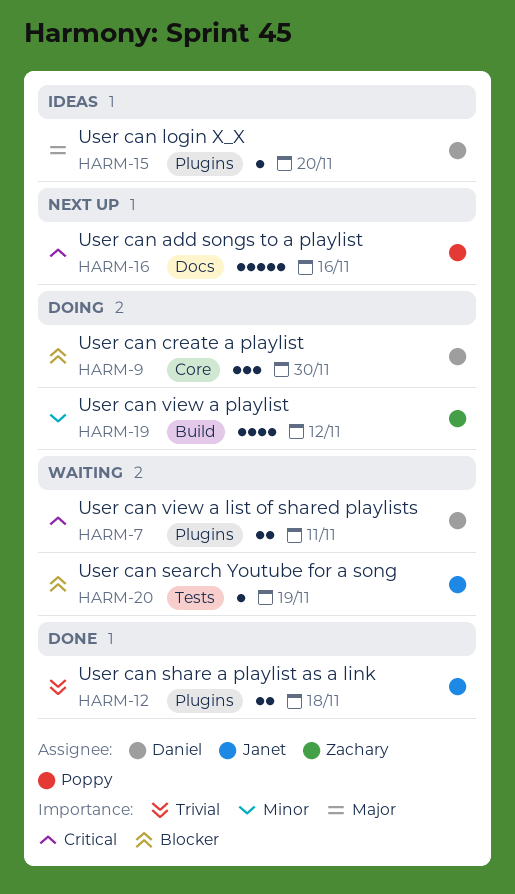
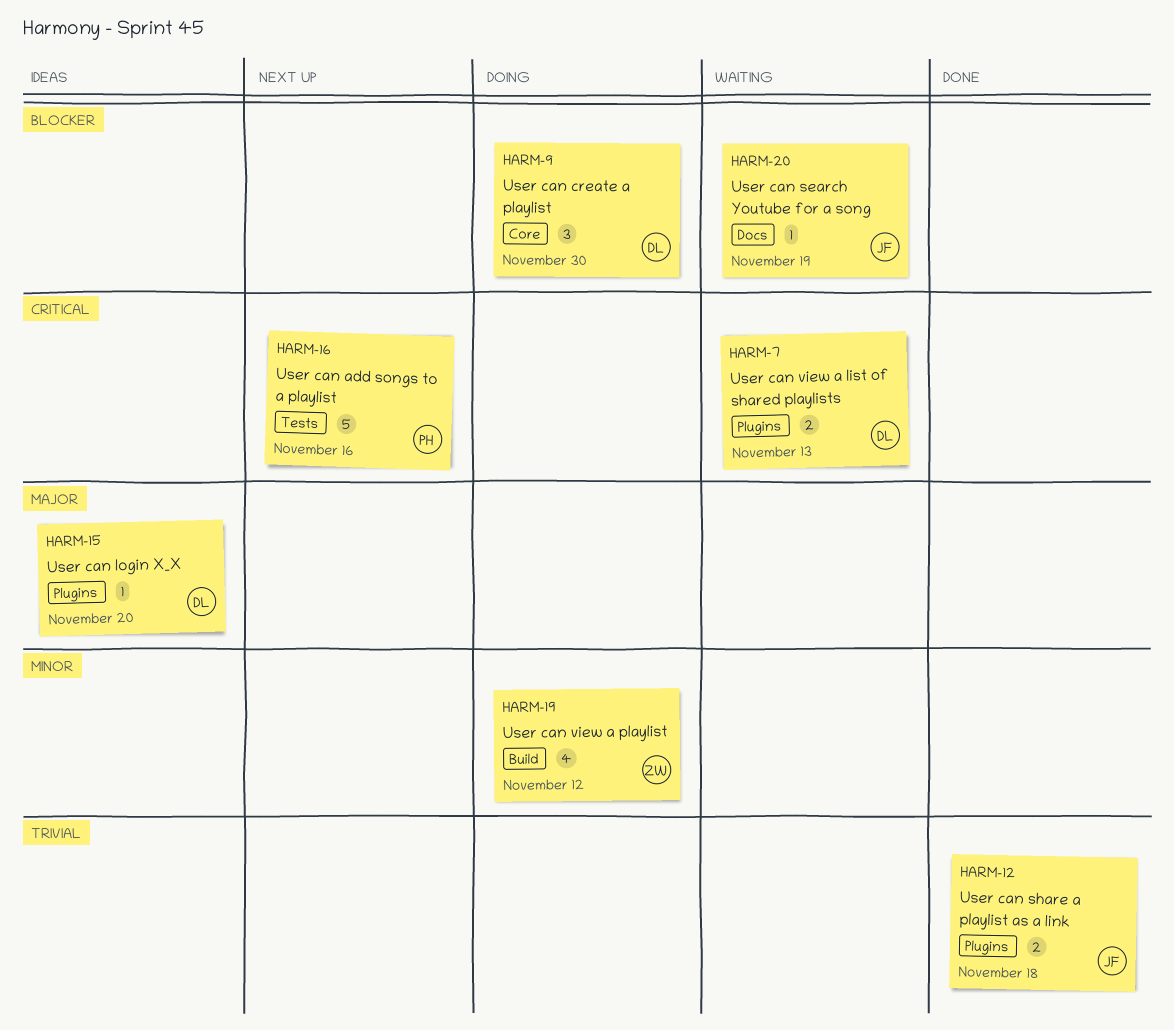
HARM-7, due: Nov 11 -> Nov 13
HARM-16, label: Docs -> Tests
HARM-20, label: Tests -> Docs

